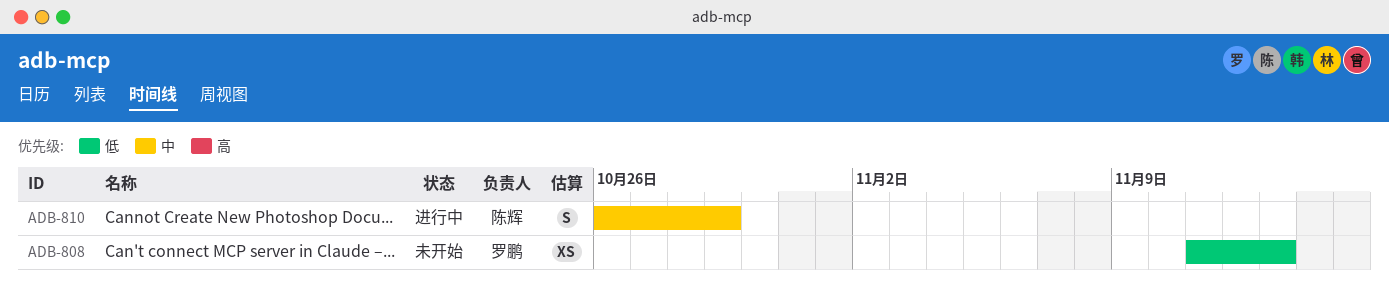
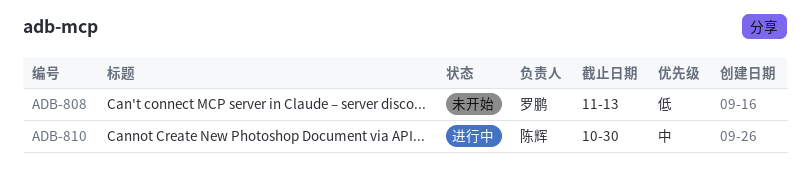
ADB-810, due: Oct 29 -> Oct 30

